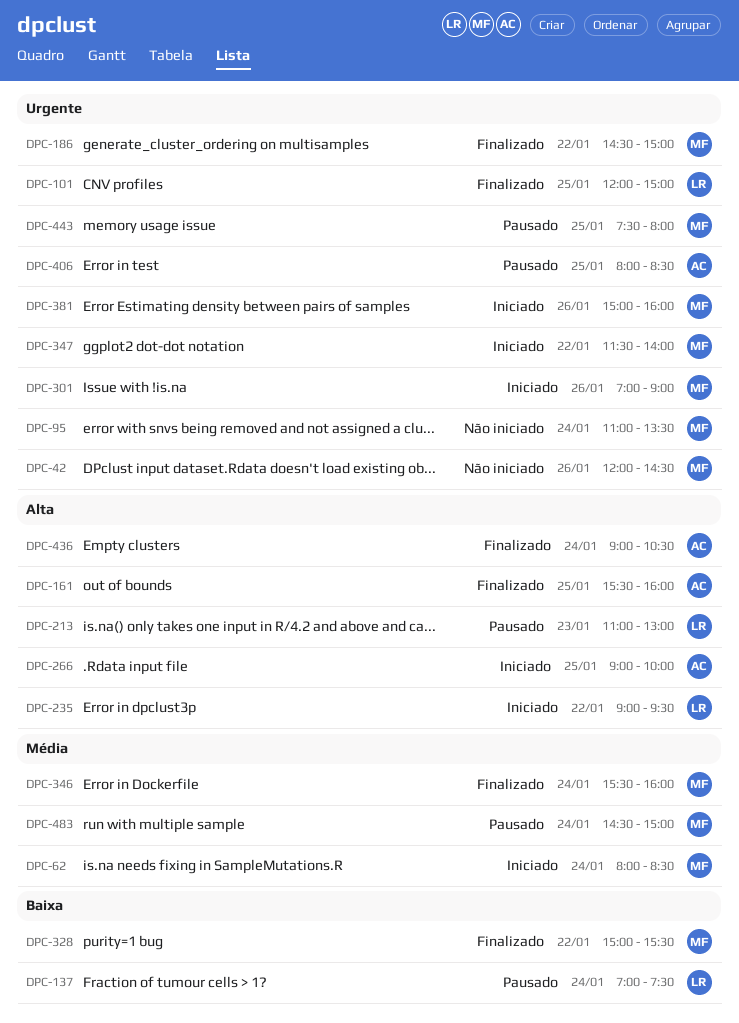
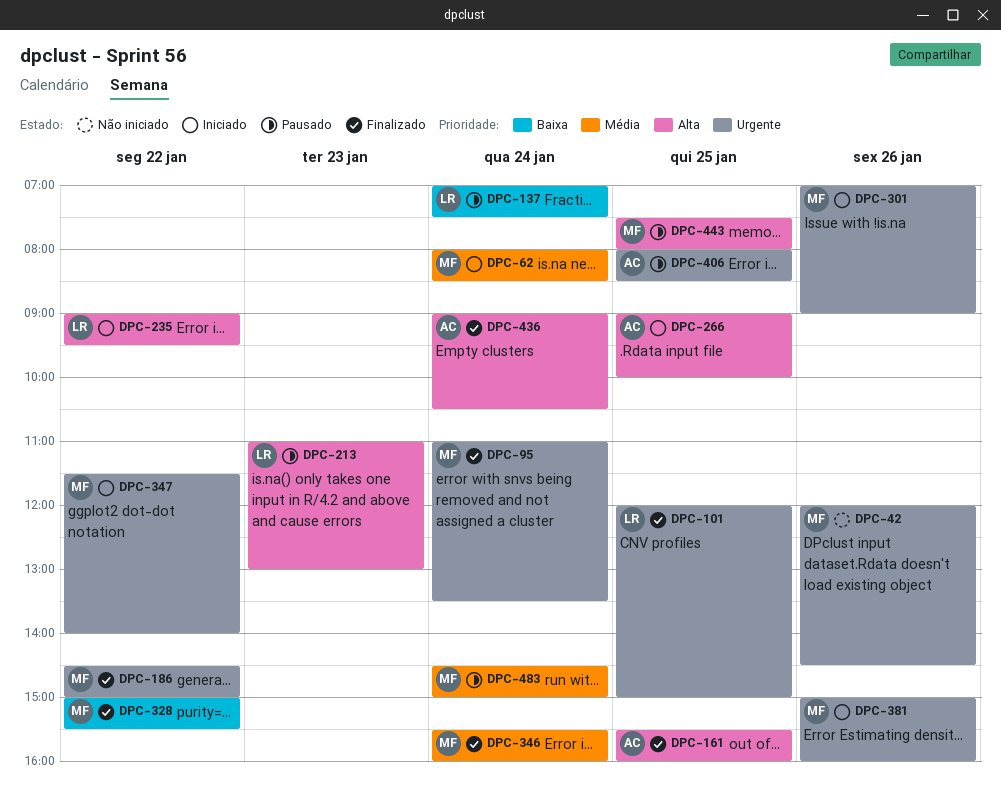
DPC-95, status: Não iniciado -> Finalizado
DPC-443, priority: Urgente -> Alta

